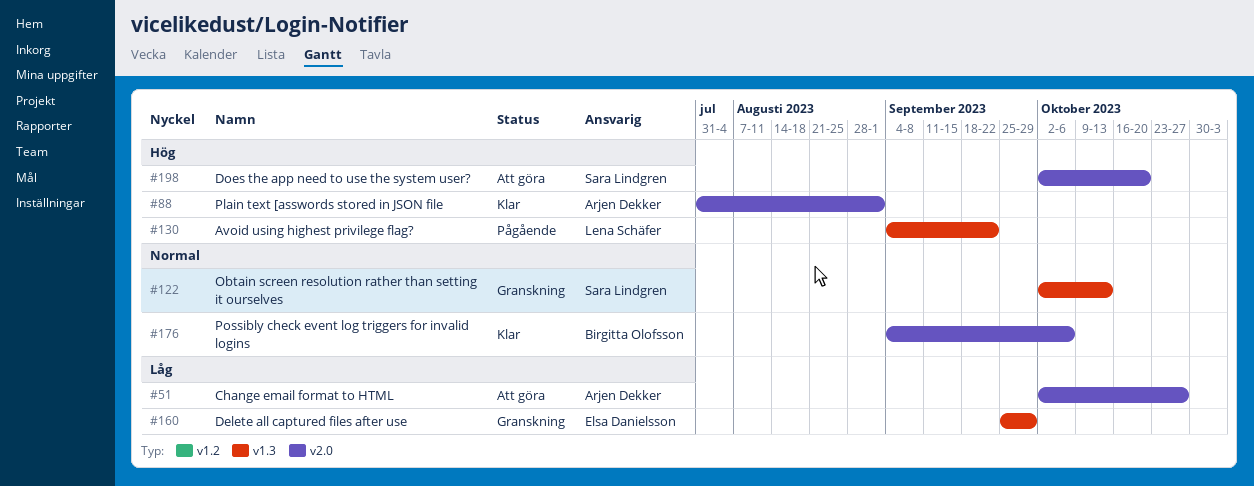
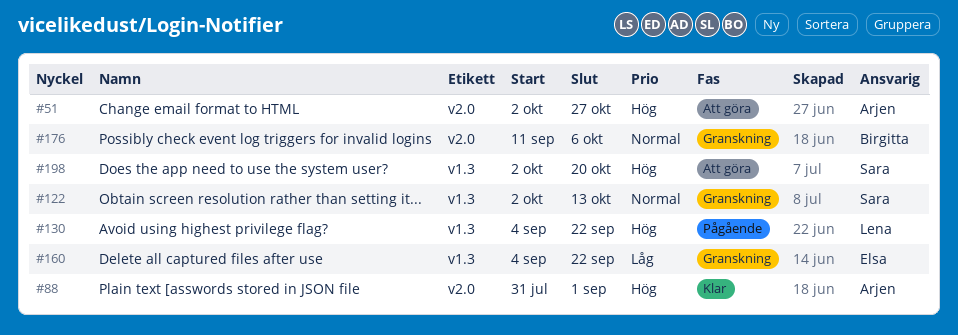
#51, priority: Låg -> Hög
#160, start: Sep 25 -> Sep 4
#160, due: Sep 29 -> Sep 22
#176, status: Klar -> Granskning
#176, start: Sep 4 -> Sep 11
#198, label: v2.0 -> v1.3

